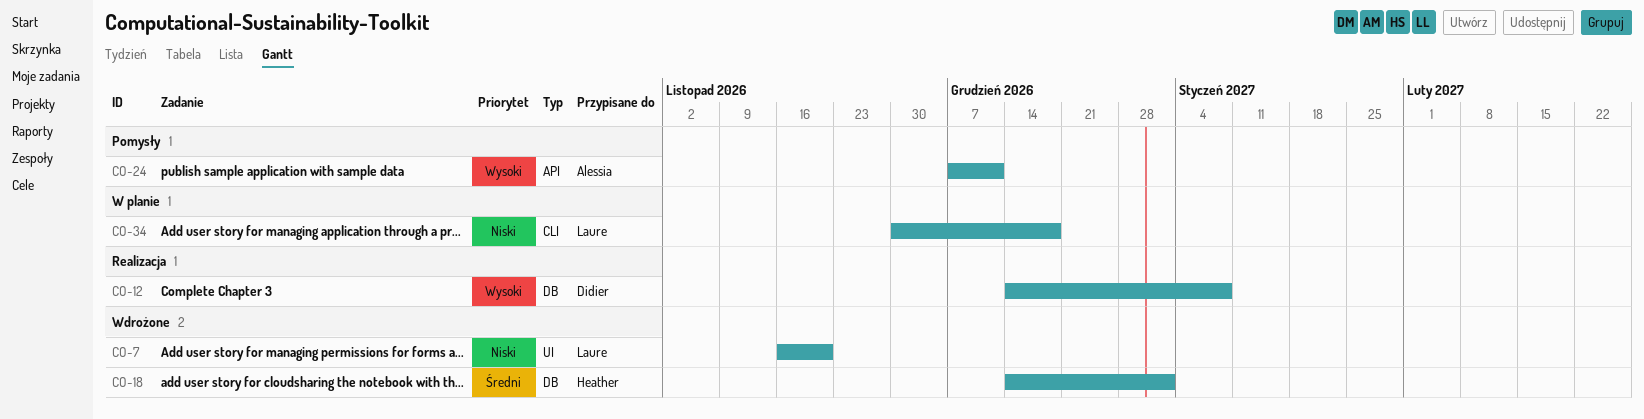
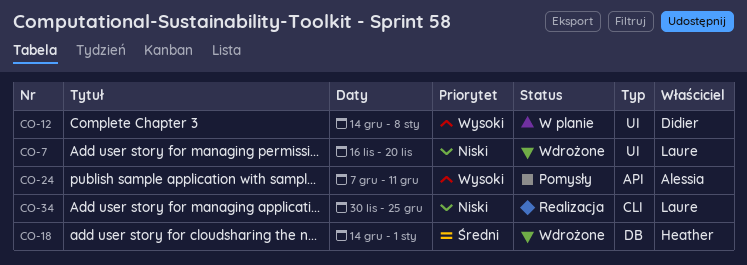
CO-12, status: Realizacja -> W planie
CO-12, label: DB -> UI
CO-34, status: W planie -> Realizacja
CO-34, due: Dec 18 -> Dec 25

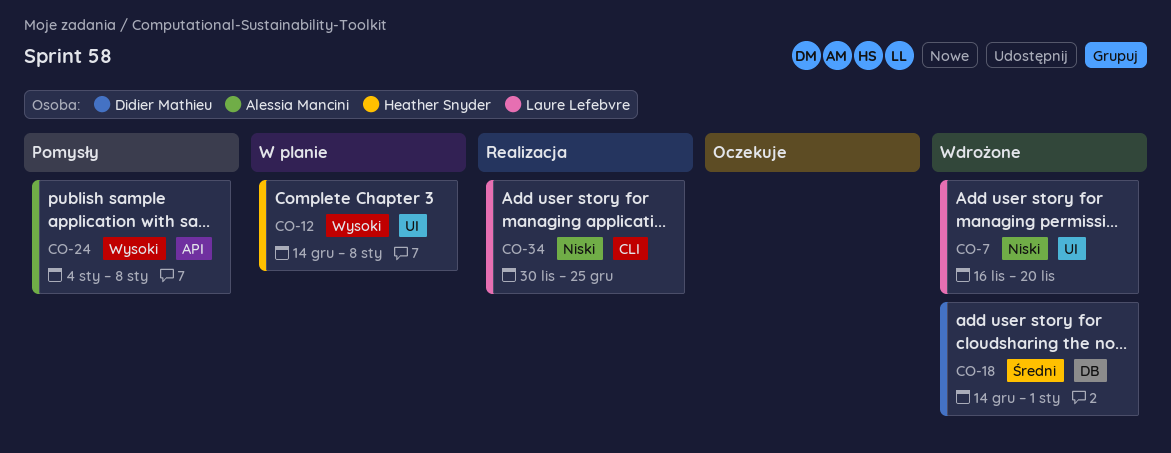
CO-12, owner: Didier Mathieu -> Heather Snyder
CO-18, owner: Heather Snyder -> Didier Mathieu
CO-24, start: Dec 7 -> Jan 4
CO-24, due: Dec 11 -> Jan 8

